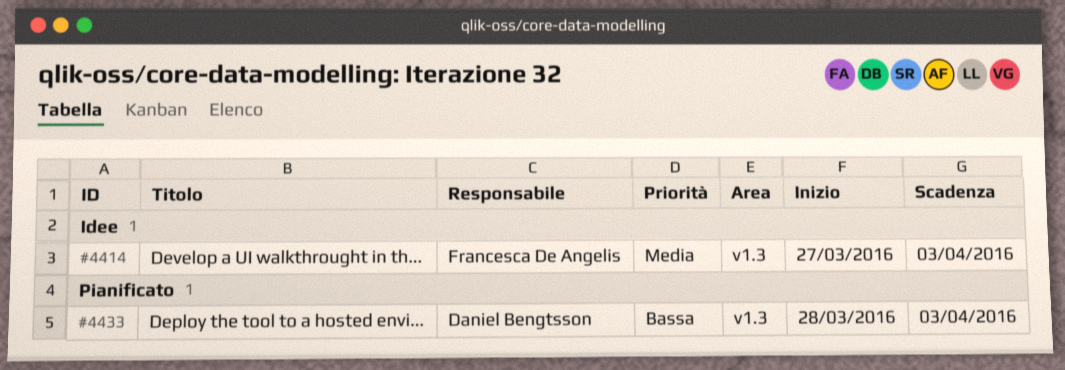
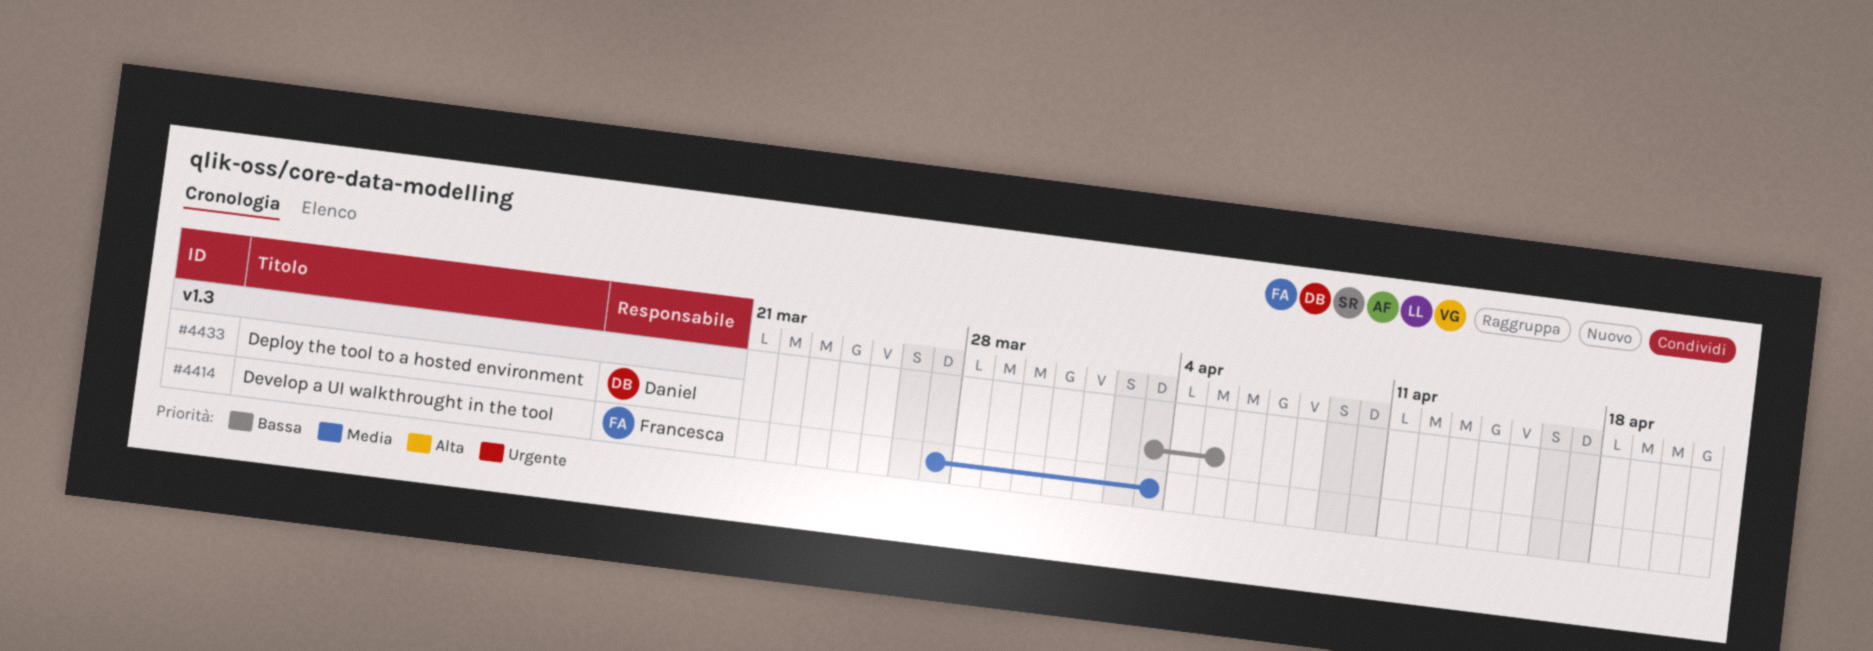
#4433, start: Mar 28 -> Apr 3
#4433, due: Apr 3 -> Apr 5

